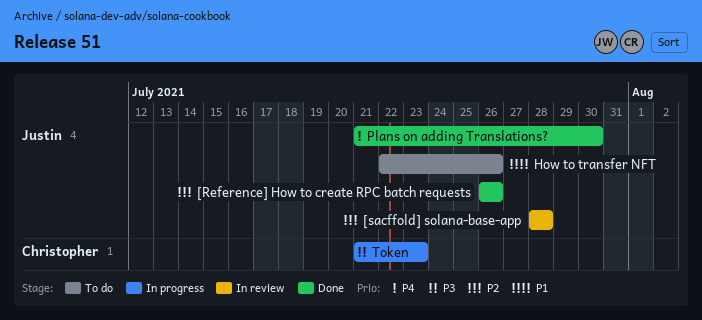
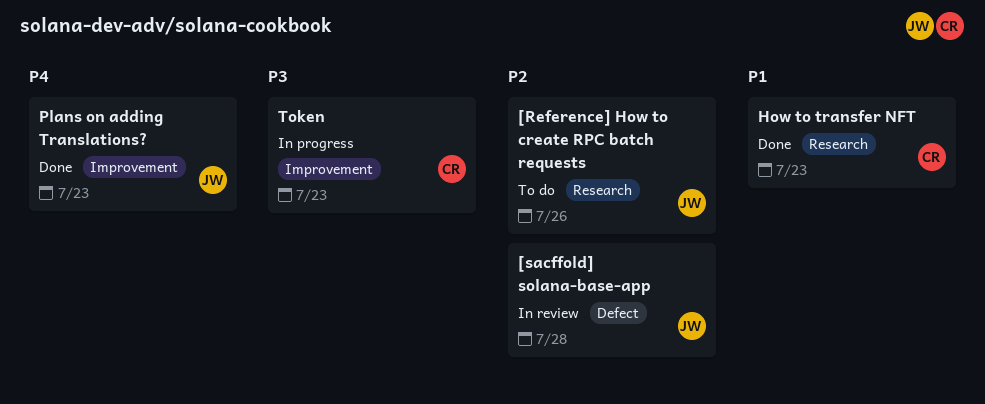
[Reference] How to create RPC batch requests, status: Done -> To do
How to transfer NFT, status: To do -> Done
How to transfer NFT, owner: Justin -> Christopher
How to transfer NFT, due: Jul 26 -> Jul 23
Plans on adding Translations?, due: Jul 30 -> Jul 23

